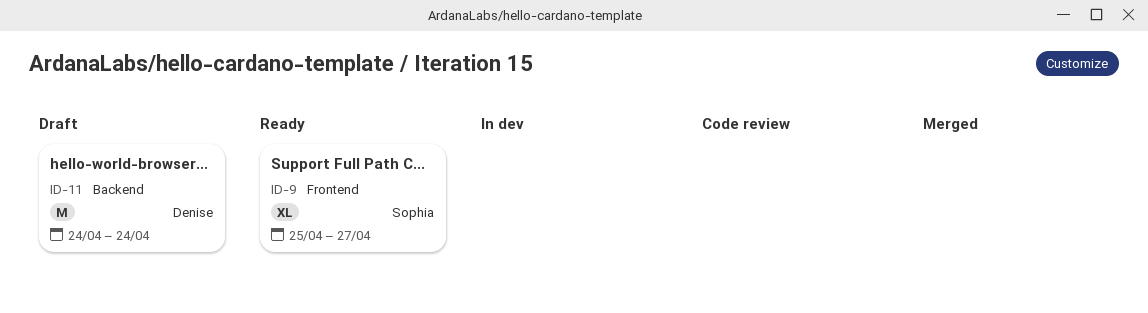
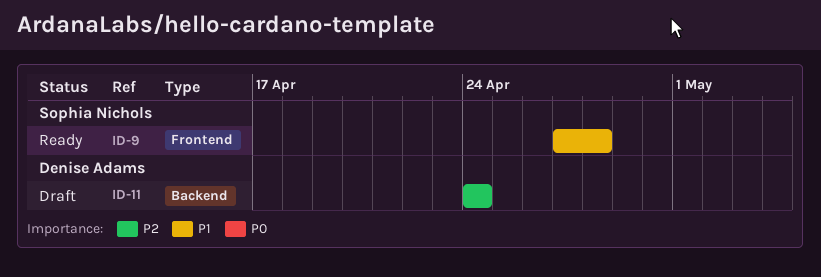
ID-9, start: Apr 25 -> Apr 27
ID-9, due: Apr 27 -> Apr 28

